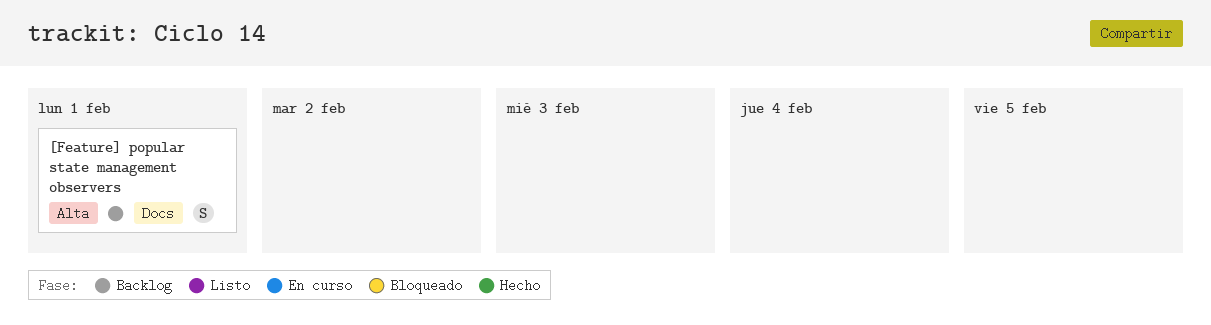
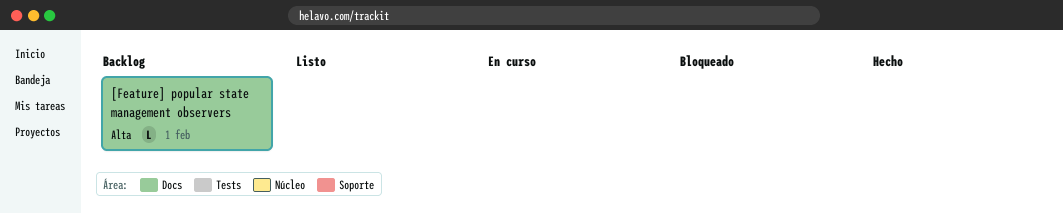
[Feature] popular state management observers, estimate: S -> L

